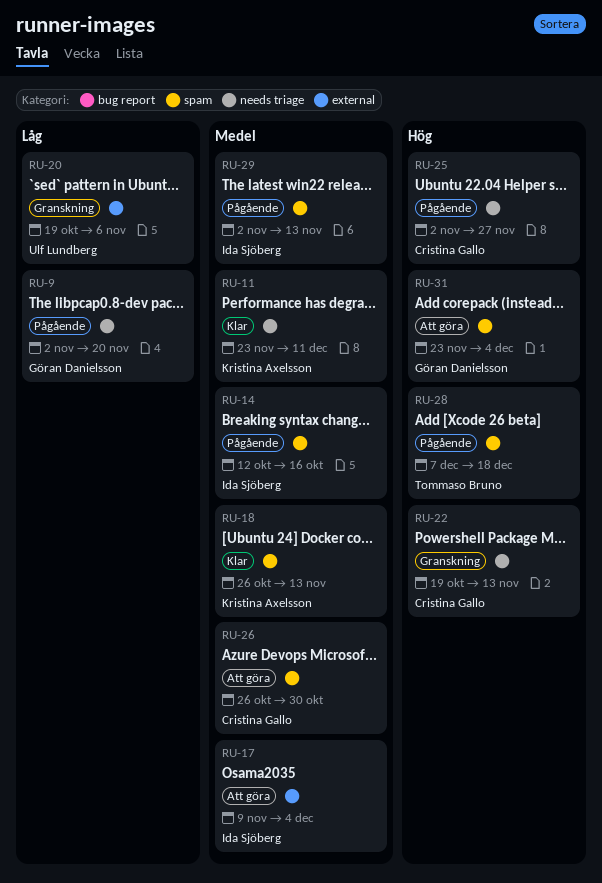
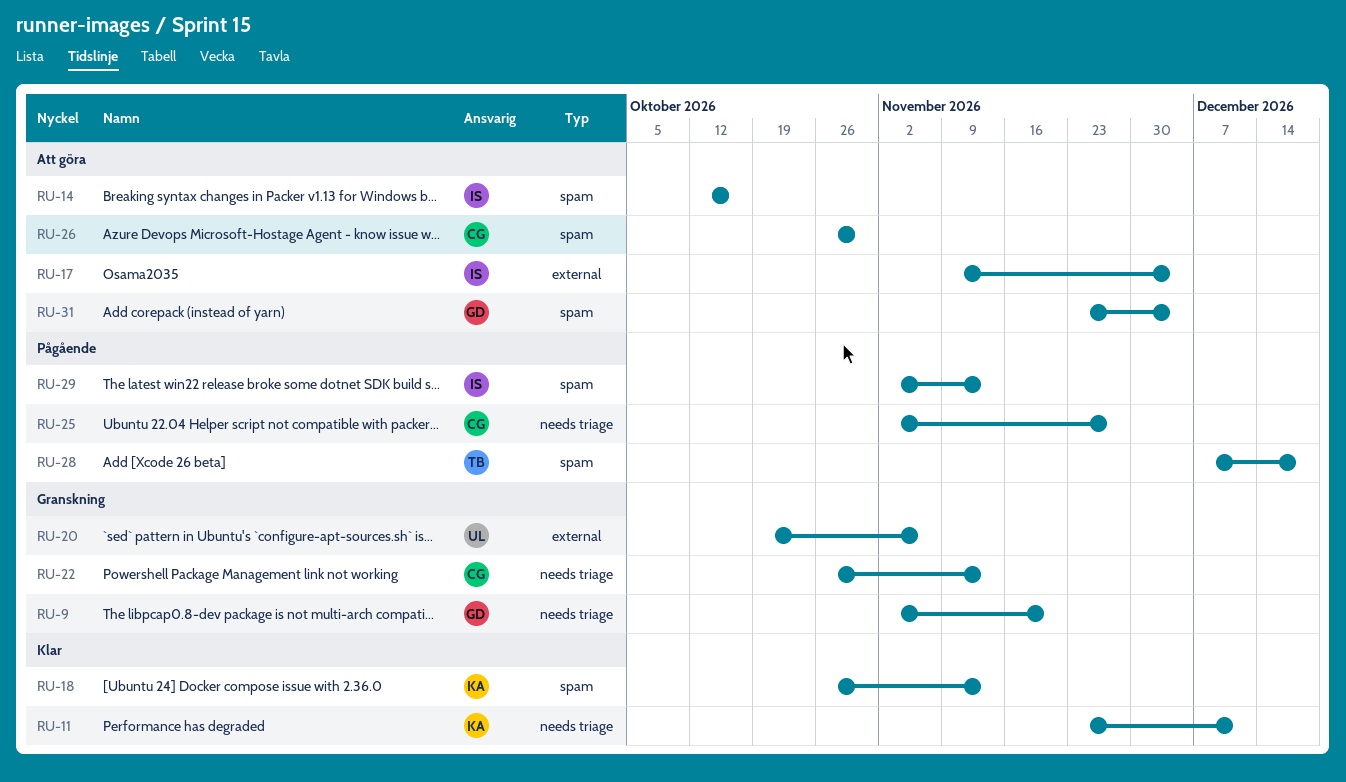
RU-9, status: Pågående -> Granskning
RU-14, status: Pågående -> Att göra
RU-22, start: Oct 19 -> Oct 26

